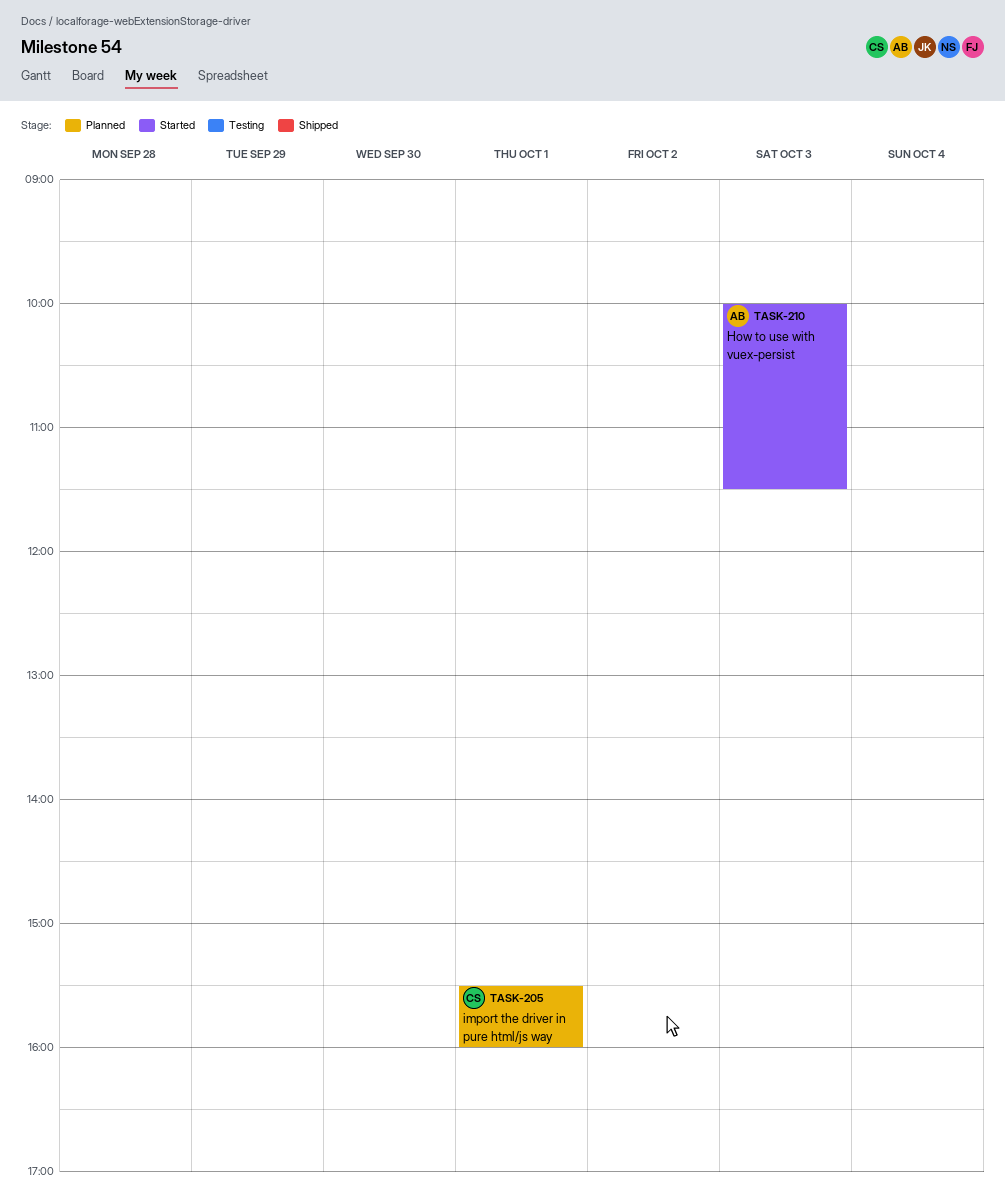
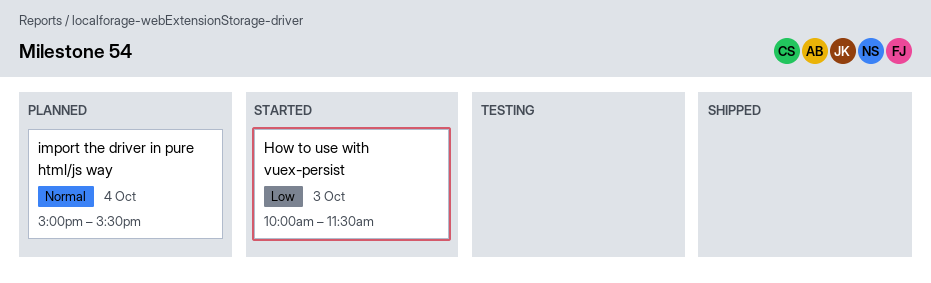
import the driver in pure html/js way, day: Oct 1 -> Oct 4
import the driver in pure html/js way, begins: 15:30 -> 15:00
import the driver in pure html/js way, ends: 16:00 -> 15:30

